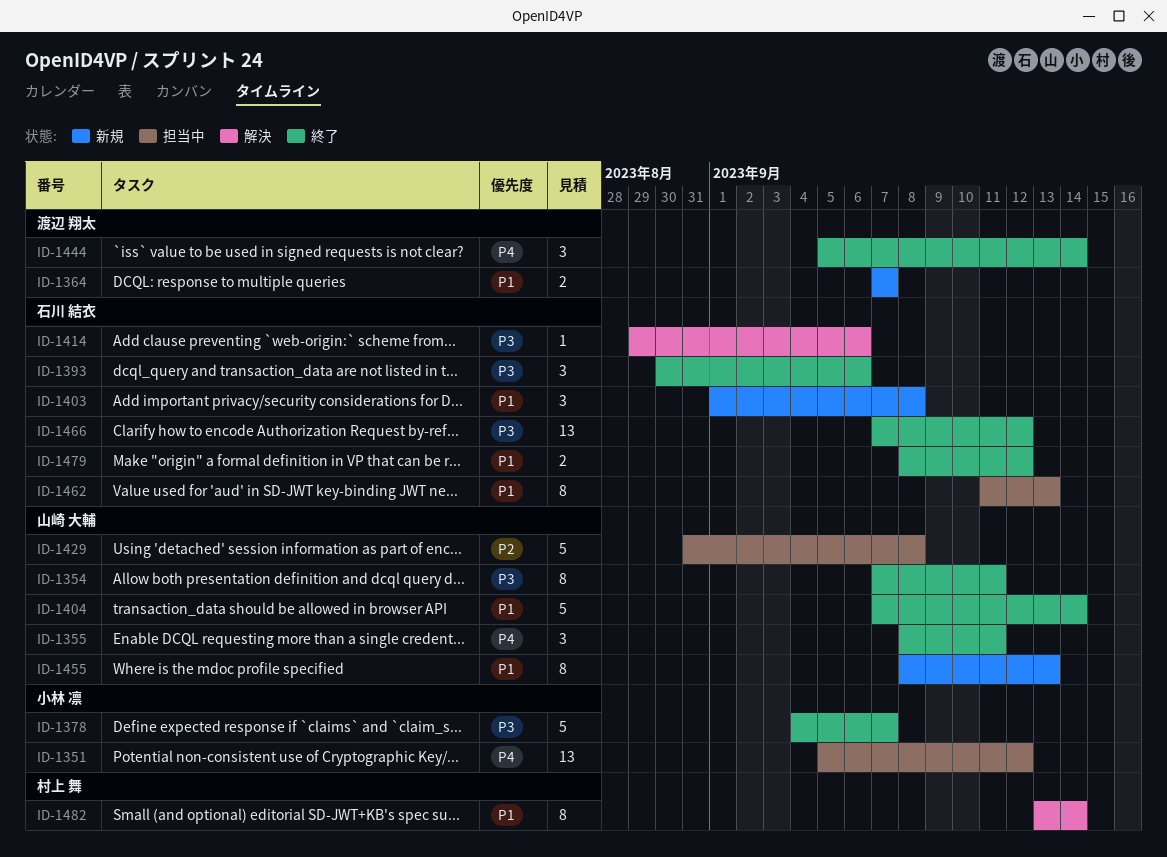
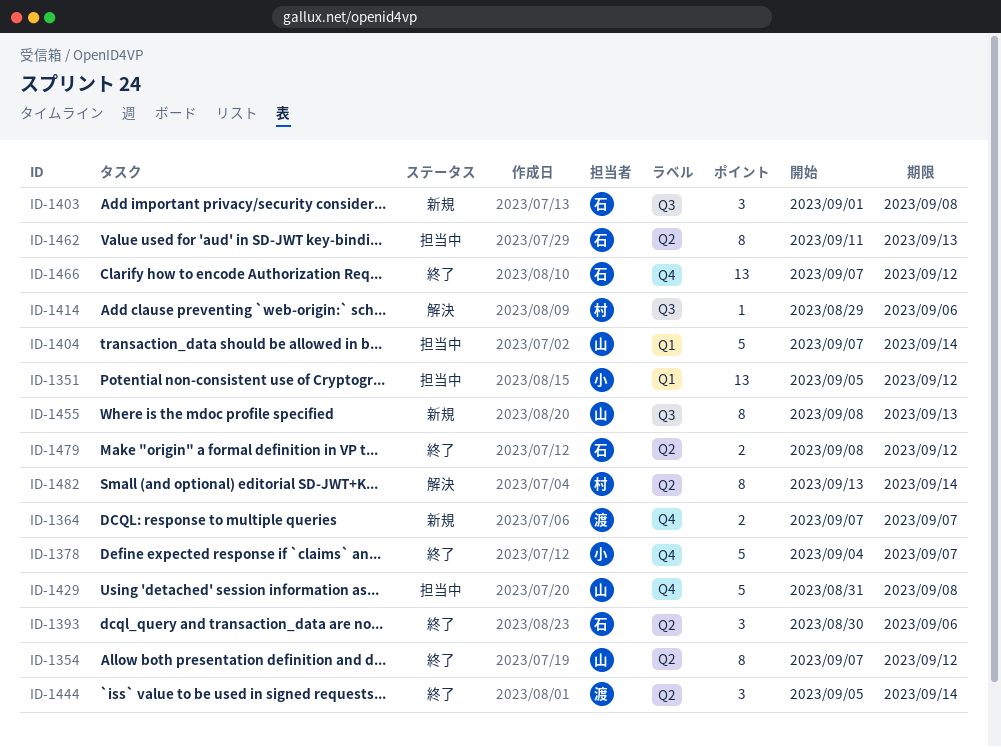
ID-1354, due: Sep 11 -> Sep 12
ID-1355: present -> none
ID-1404, status: 終了 -> 担当中
ID-1414, owner: 石川 結衣 -> 村上 舞

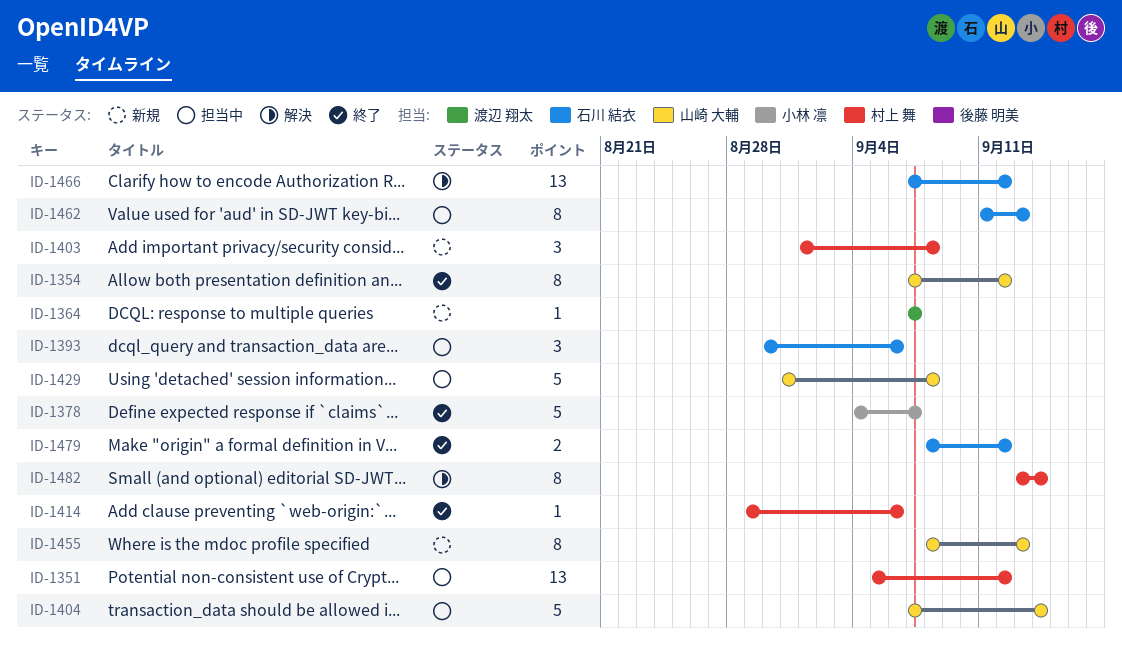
ID-1351, owner: 小林 凛 -> 村上 舞
ID-1364, estimate: 2 -> 1
ID-1393, status: 終了 -> 担当中
ID-1403, owner: 石川 結衣 -> 村上 舞
ID-1414, status: 解決 -> 終了
ID-1444: present -> none
ID-1466, status: 終了 -> 解決

